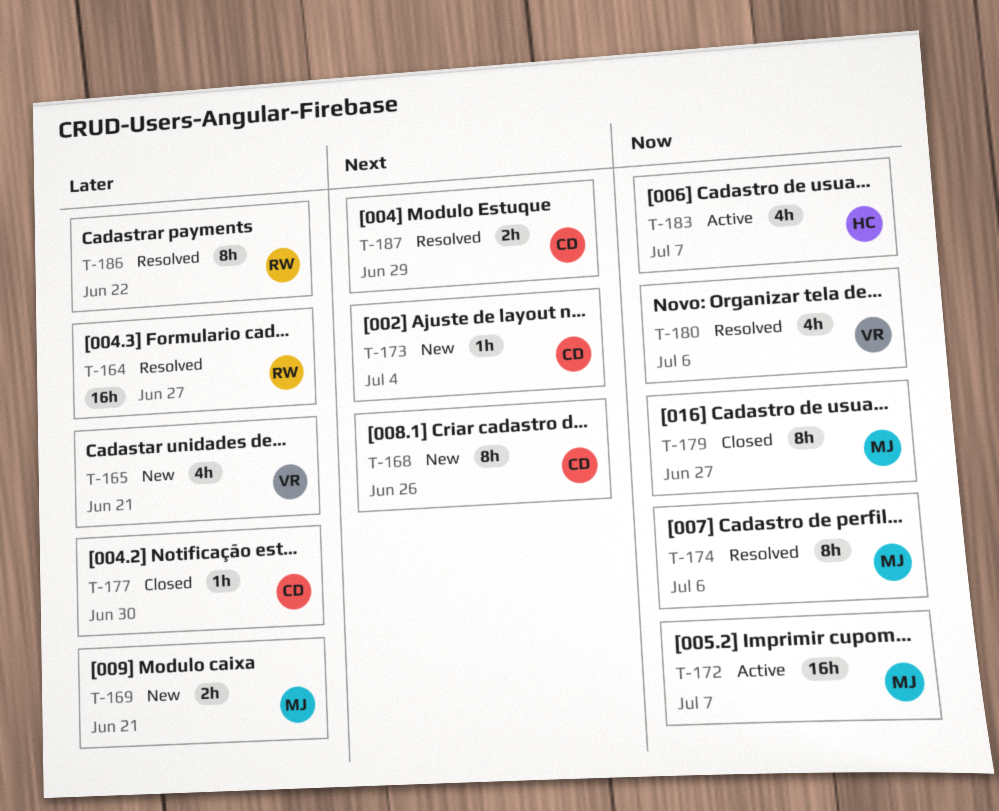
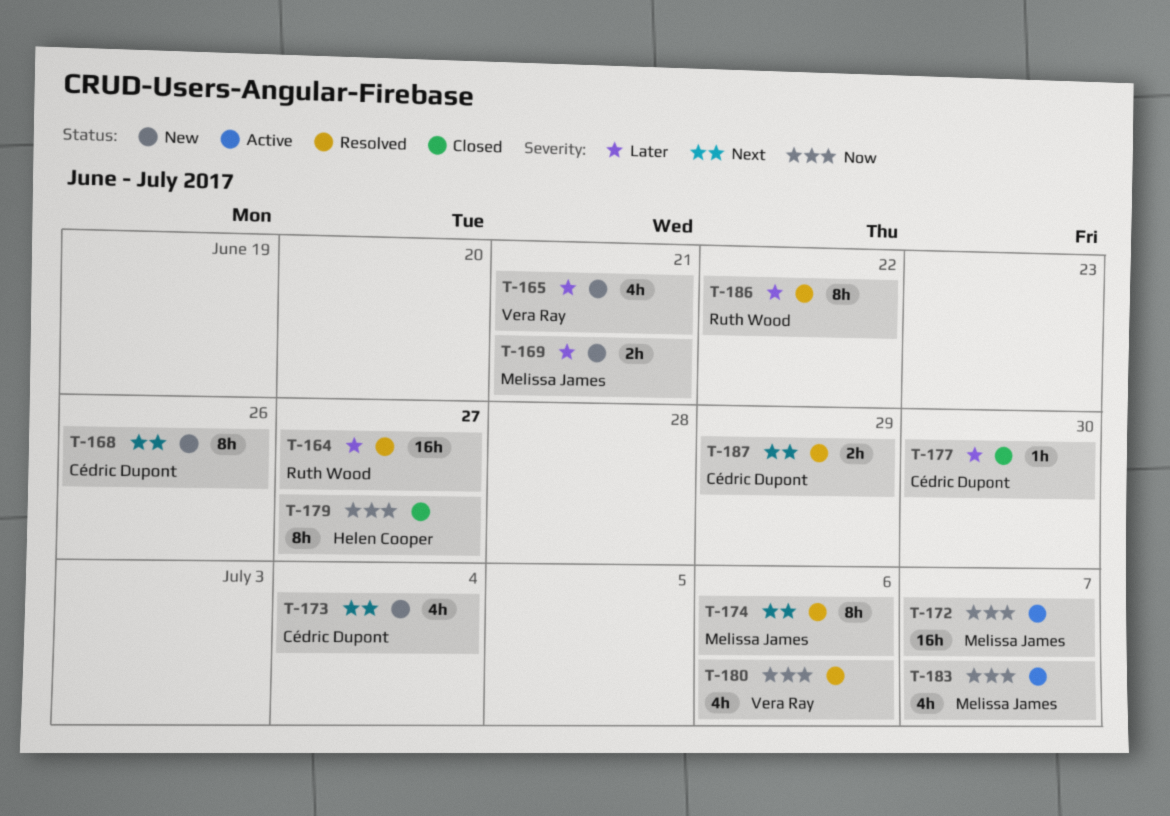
T-173, estimate: 1h -> 4h
T-174, priority: Now -> Next
T-179, owner: Melissa James -> Helen Cooper
T-183, owner: Helen Cooper -> Melissa James

